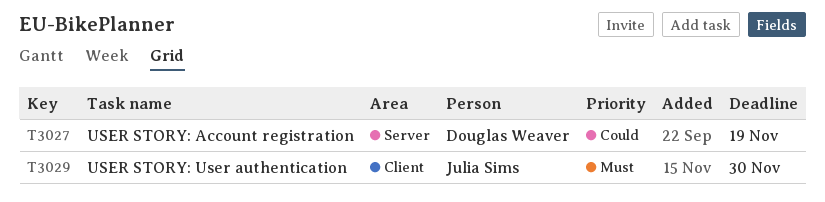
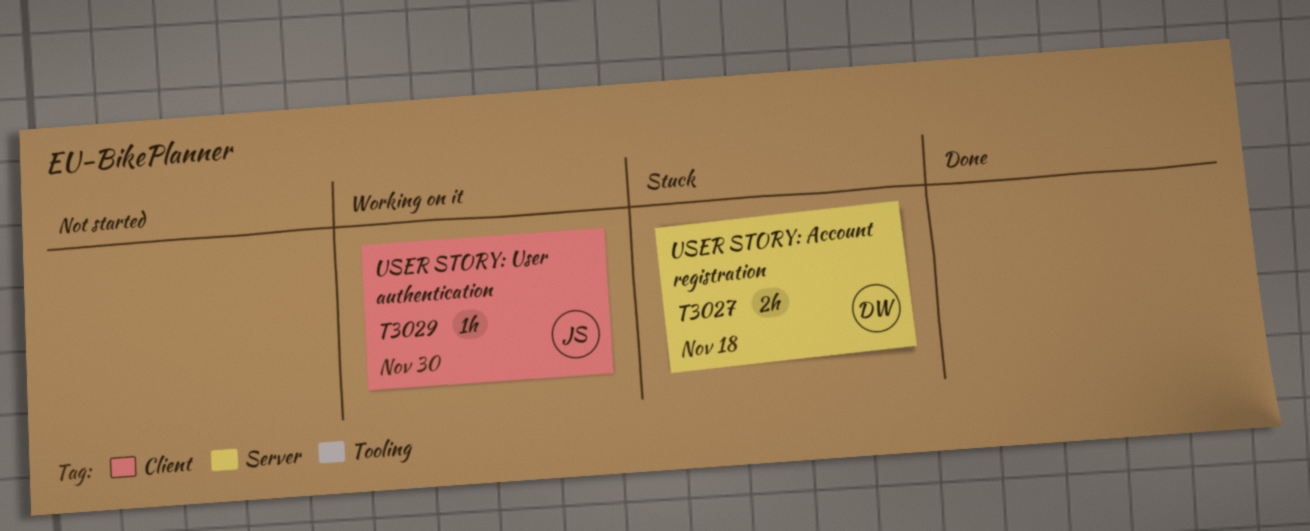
T3027, due: Nov 19 -> Nov 18

